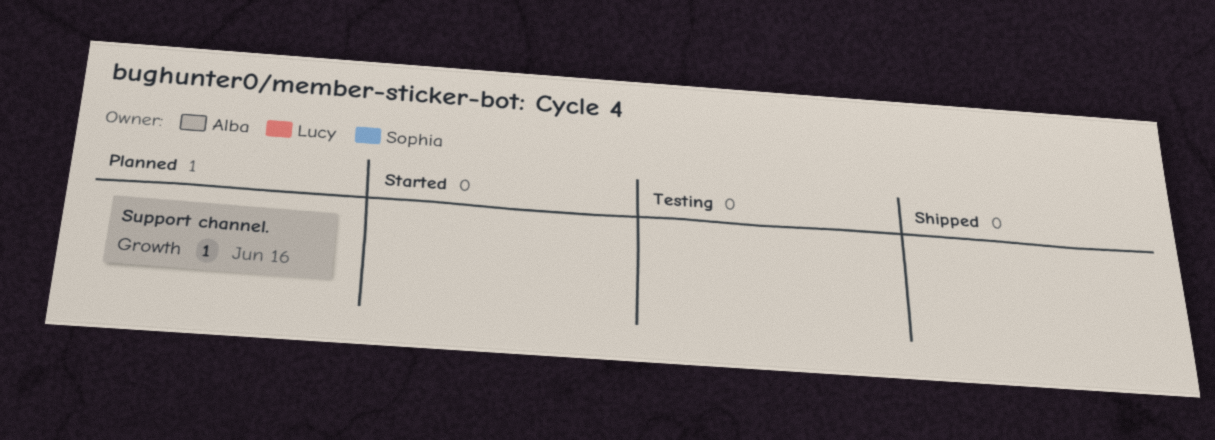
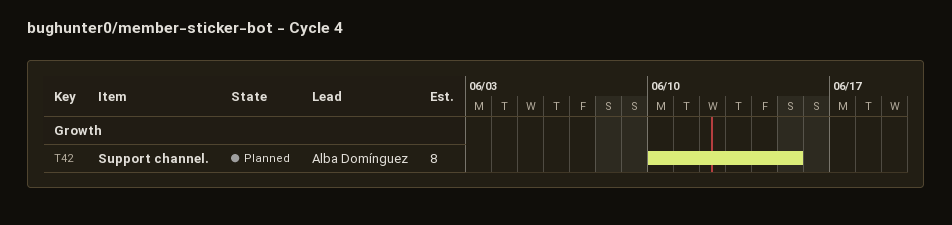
Support channel., estimate: 1 -> 8
Support channel., due: Jun 16 -> Jun 15

